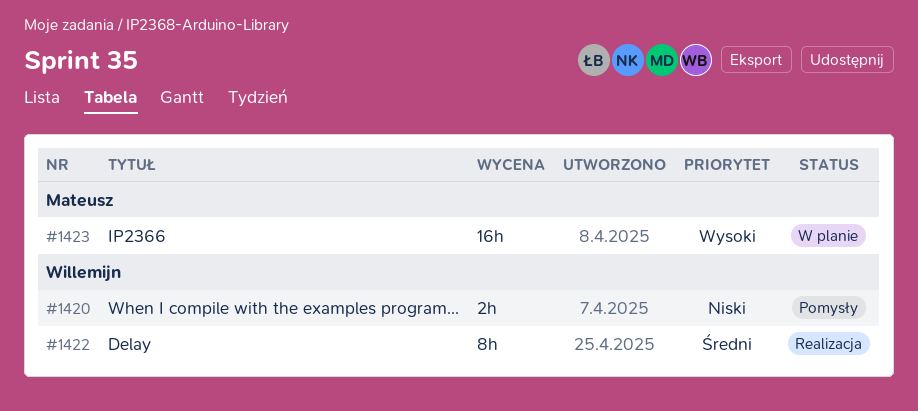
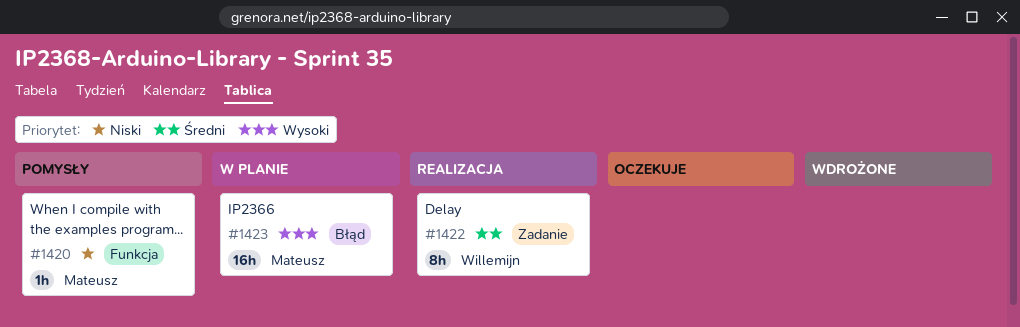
#1420, owner: Willemijn -> Mateusz
#1420, estimate: 2h -> 1h

